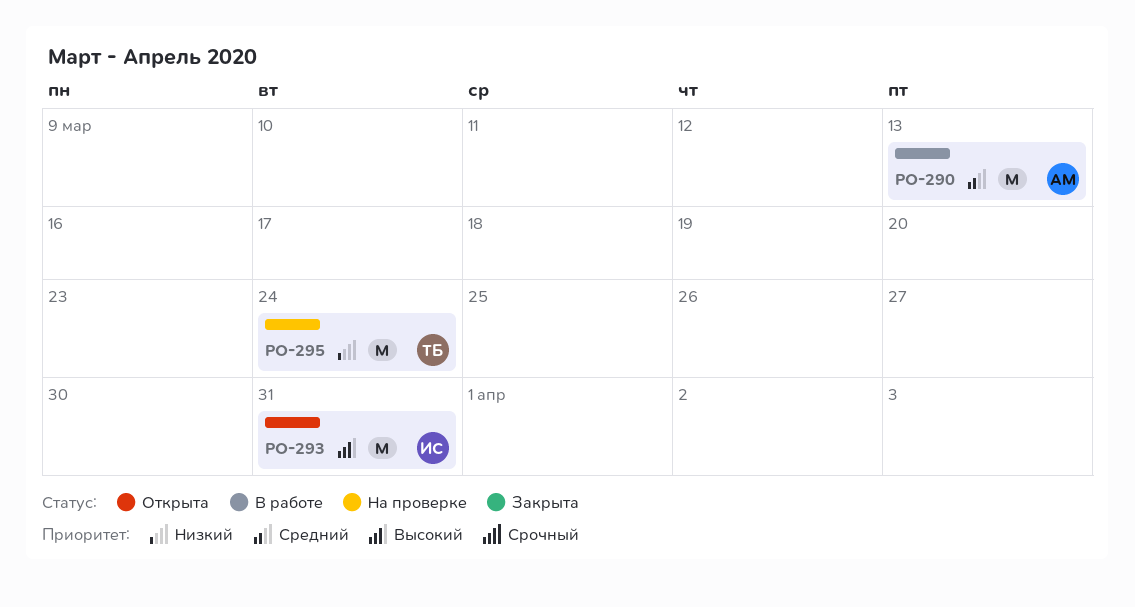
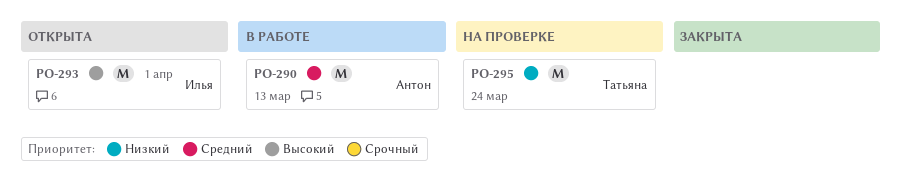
PO-293, due: Mar 31 -> Apr 1

